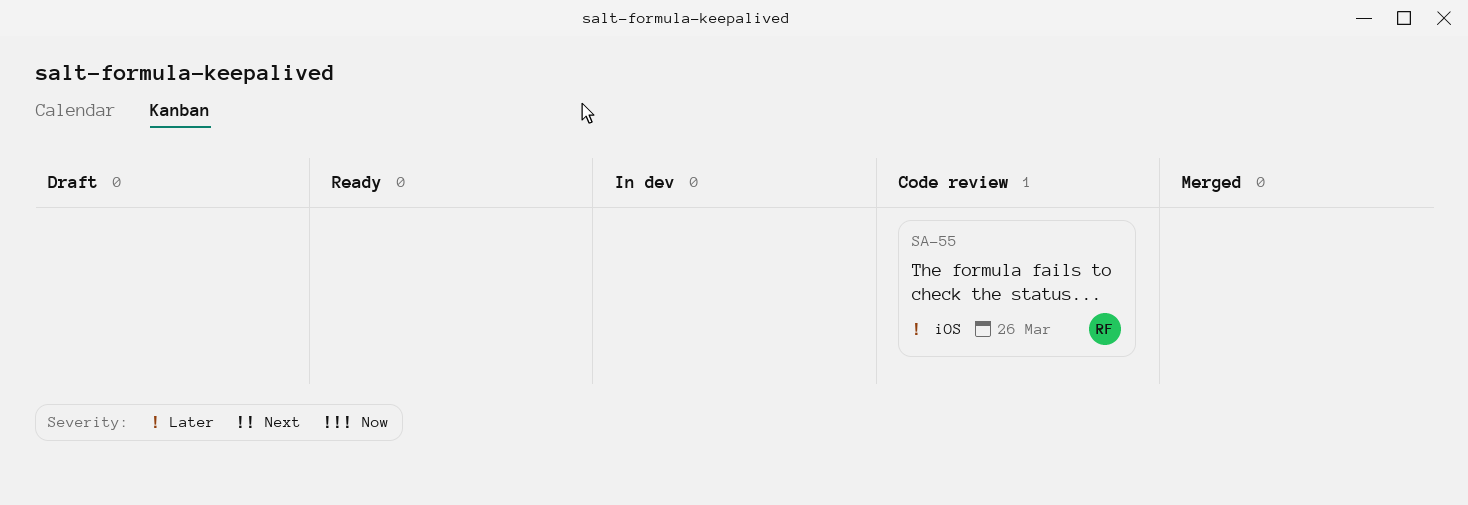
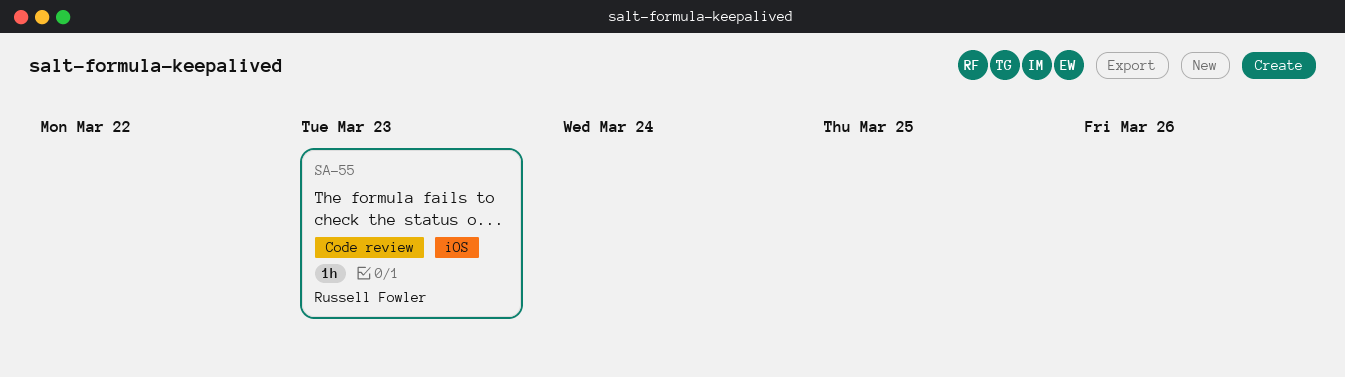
SA-55, due: Mar 26 -> Mar 23

